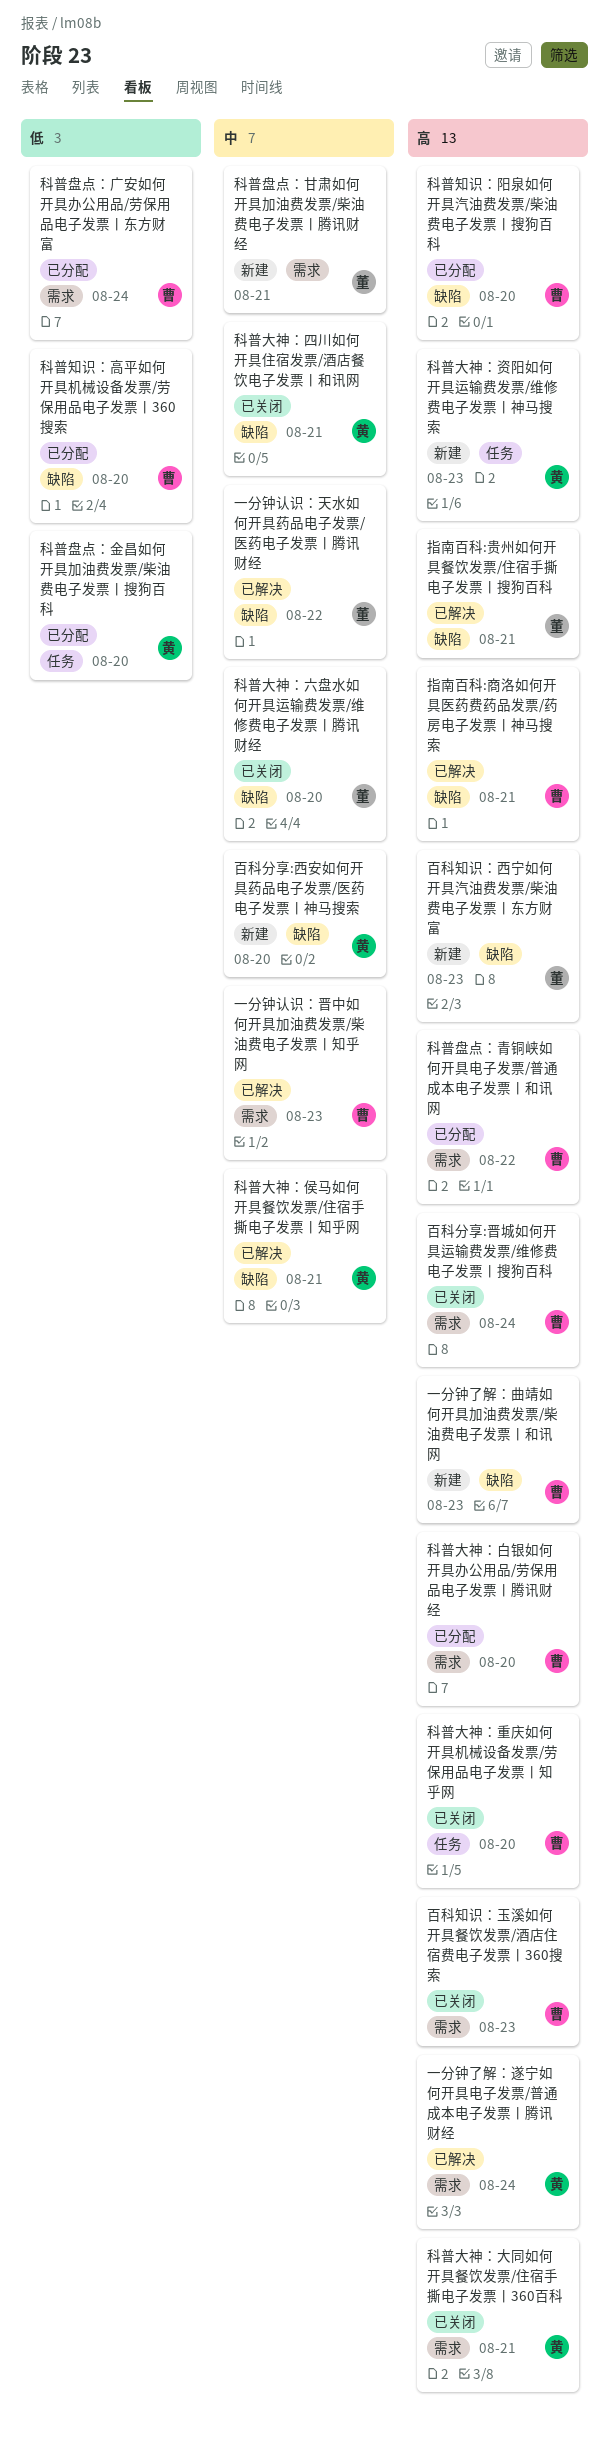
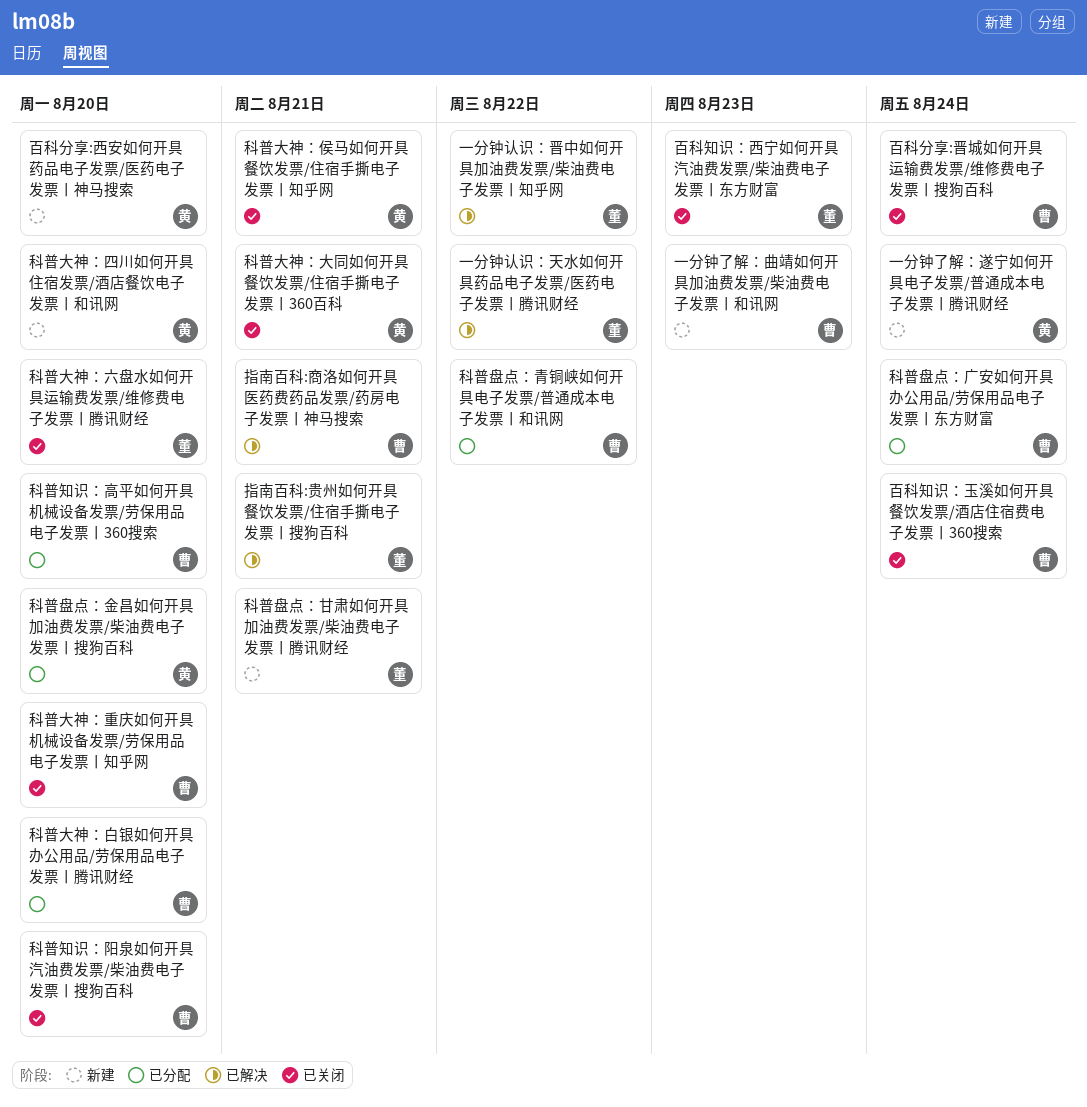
一分钟了解：遂宁如何开具电子发票/普通成本电子发票丨腾讯财经, status: 已解决 -> 新建
一分钟认识：晋中如何开具加油费发票/柴油费电子发票丨知乎网, owner: 曹 -> 董
一分钟认识：晋中如何开具加油费发票/柴油费电子发票丨知乎网, due: Aug 23 -> Aug 22
百科知识：玉溪如何开具餐饮发票/酒店住宿费电子发票丨360搜索, due: Aug 23 -> Aug 24
百科知识：西宁如何开具汽油费发票/柴油费电子发票丨东方财富, status: 新建 -> 已关闭
科普大神：侯马如何开具餐饮发票/住宿手撕电子发票丨知乎网, status: 已解决 -> 已关闭
科普大神：四川如何开具住宿发票/酒店餐饮电子发票丨和讯网, status: 已关闭 -> 新建
科普大神：四川如何开具住宿发票/酒店餐饮电子发票丨和讯网, due: Aug 21 -> Aug 20
科普大神：资阳如何开具运输费发票/维修费电子发票丨神马搜索: present -> none
科普知识：阳泉如何开具汽油费发票/柴油费电子发票丨搜狗百科, status: 已分配 -> 已关闭

